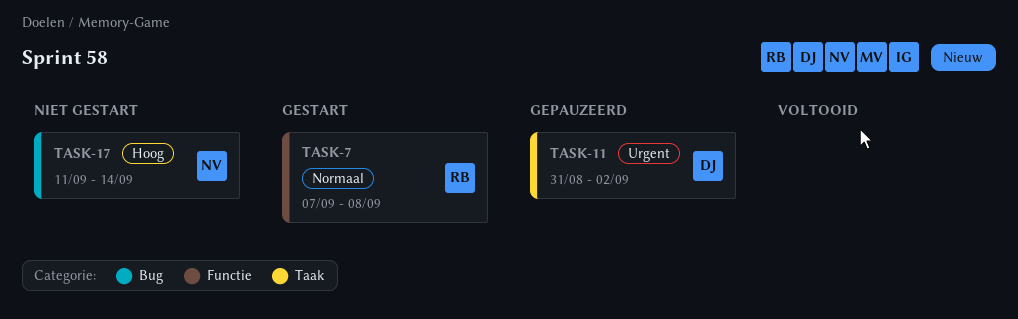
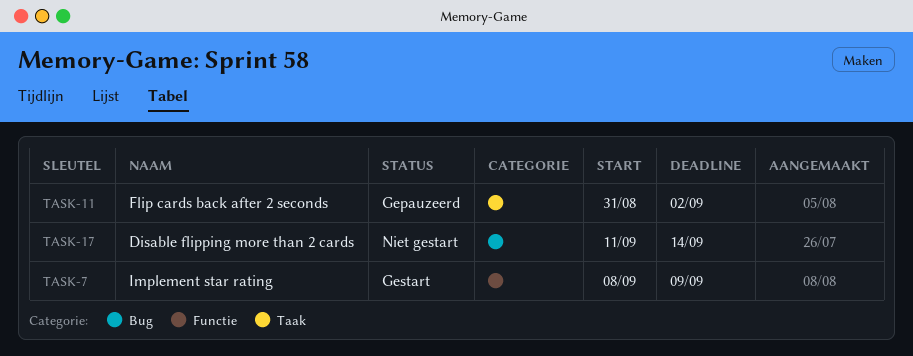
TASK-7, start: Sep 7 -> Sep 8
TASK-7, due: Sep 8 -> Sep 9

